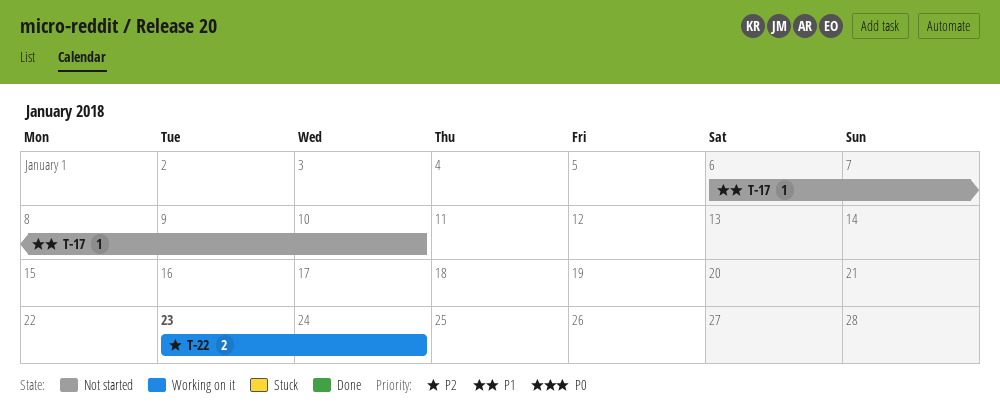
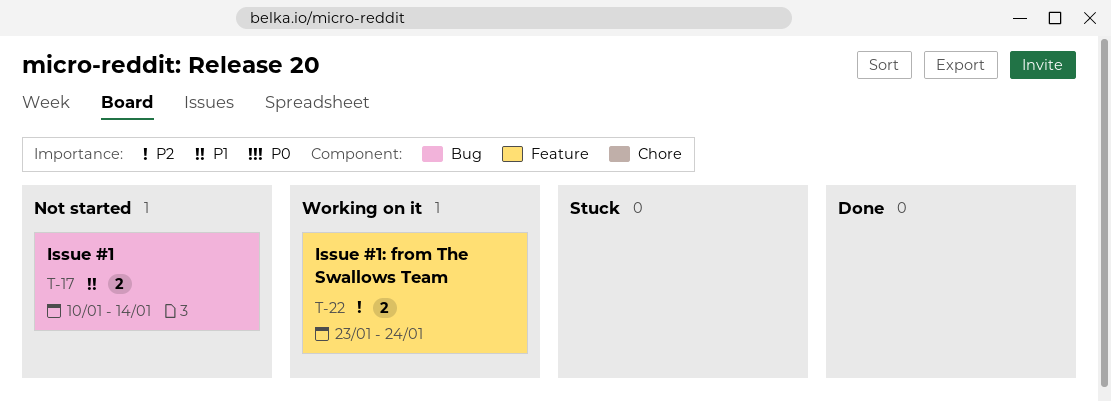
T-17, estimate: 1 -> 2
T-17, start: Jan 6 -> Jan 10
T-17, due: Jan 10 -> Jan 14

